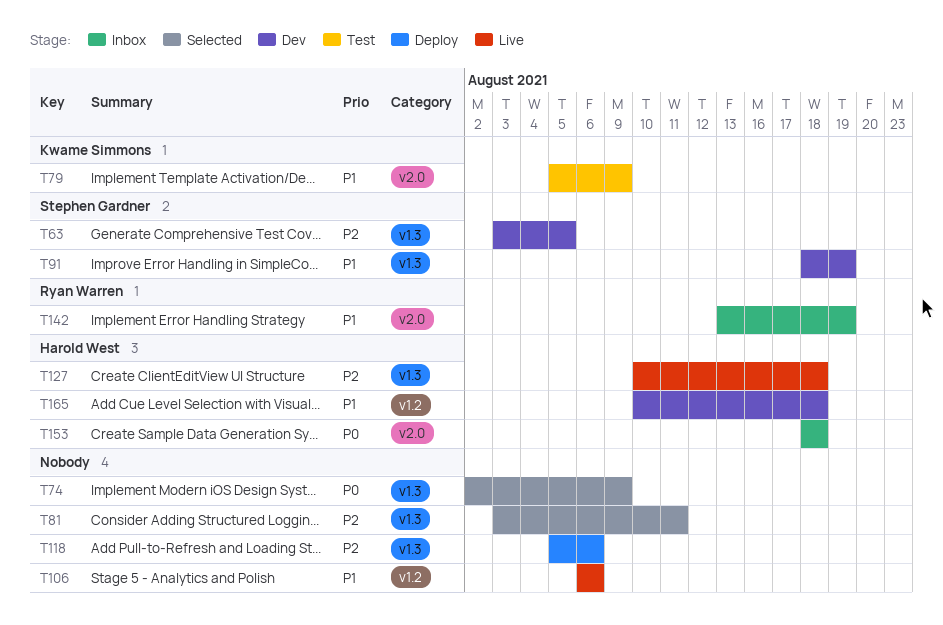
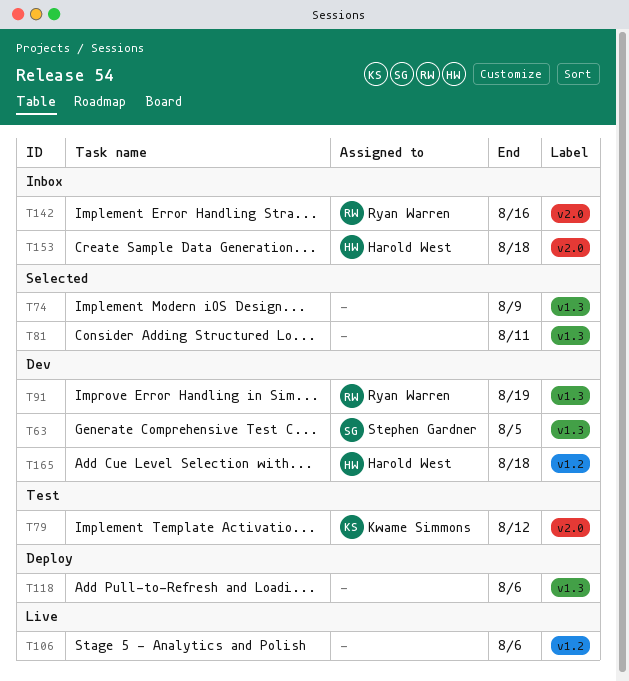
T79, due: Aug 9 -> Aug 12
T91, owner: Stephen Gardner -> Ryan Warren
T127: present -> none
T142, due: Aug 19 -> Aug 16

